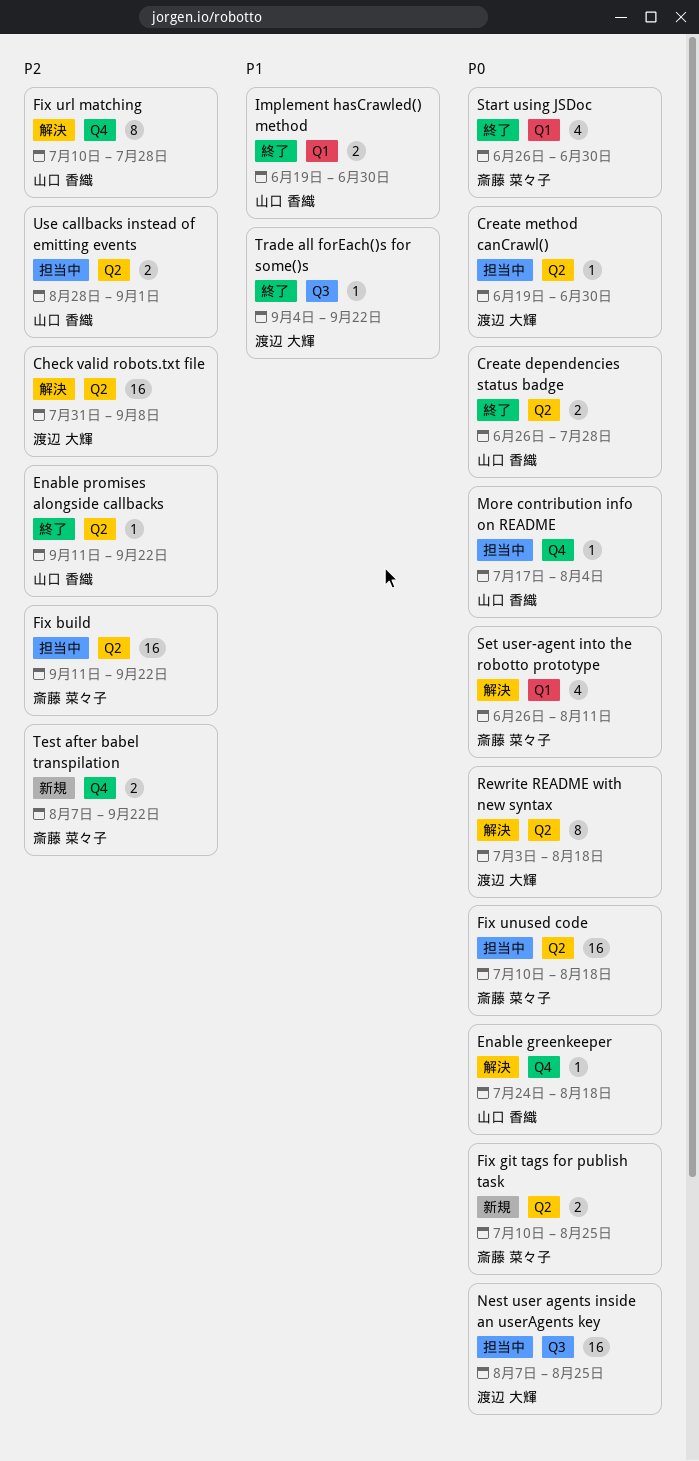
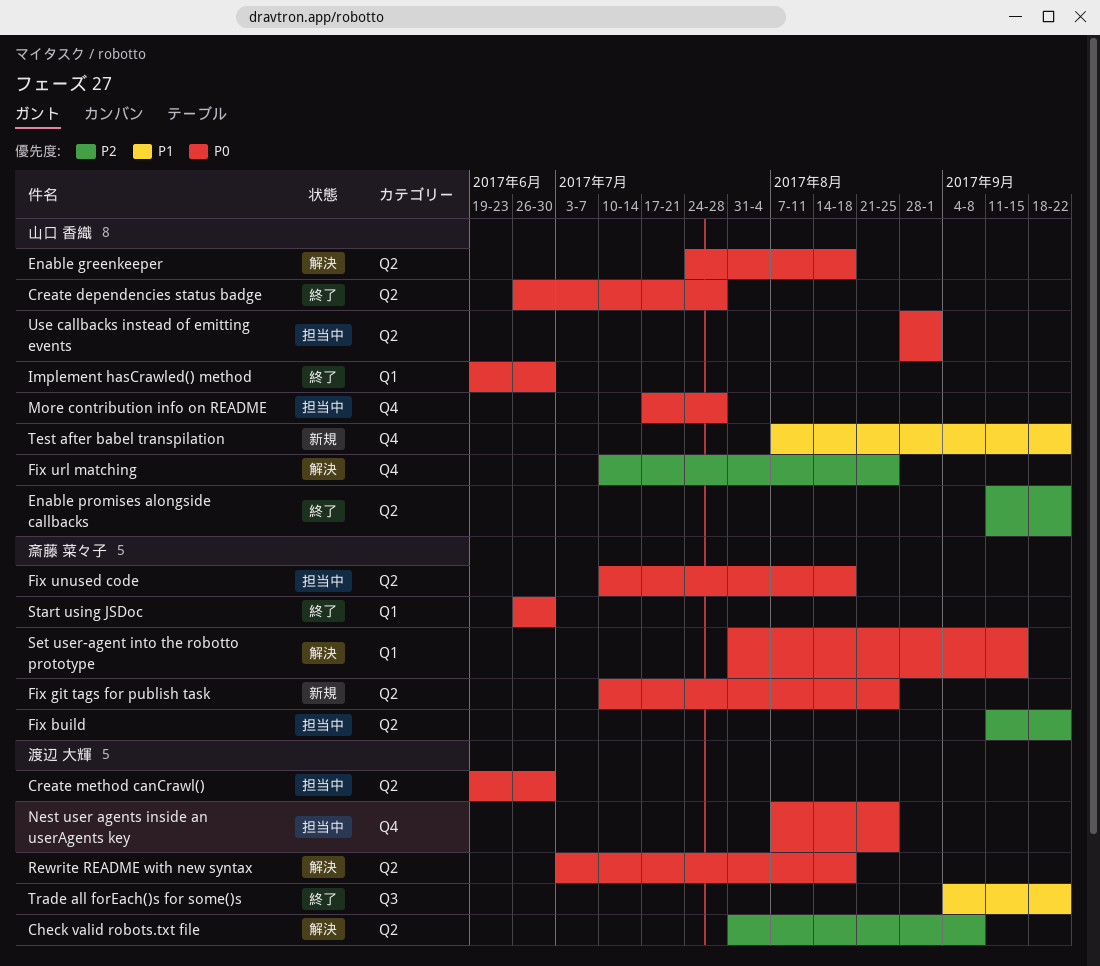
Enable greenkeeper, label: Q4 -> Q2
Fix url matching, due: Jul 28 -> Aug 25
Implement hasCrawled() method, priority: P1 -> P0
More contribution info on README, due: Aug 4 -> Jul 28
Nest user agents inside an userAgents key, label: Q3 -> Q4
Set user-agent into the robotto prototype, start: Jun 26 -> Jul 31
Set user-agent into the robotto prototype, due: Aug 11 -> Sep 15
Test after babel transpilation, owner: 斎藤 菜々子 -> 山口 香織
Test after babel transpilation, priority: P2 -> P1
Use callbacks instead of emitting events, priority: P2 -> P0

